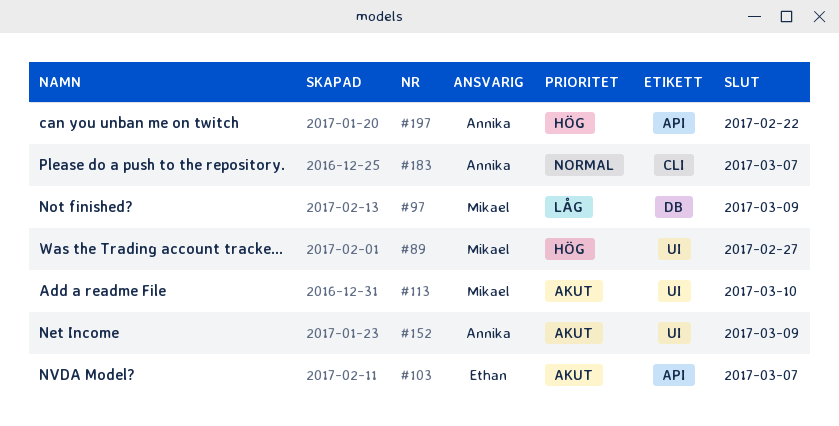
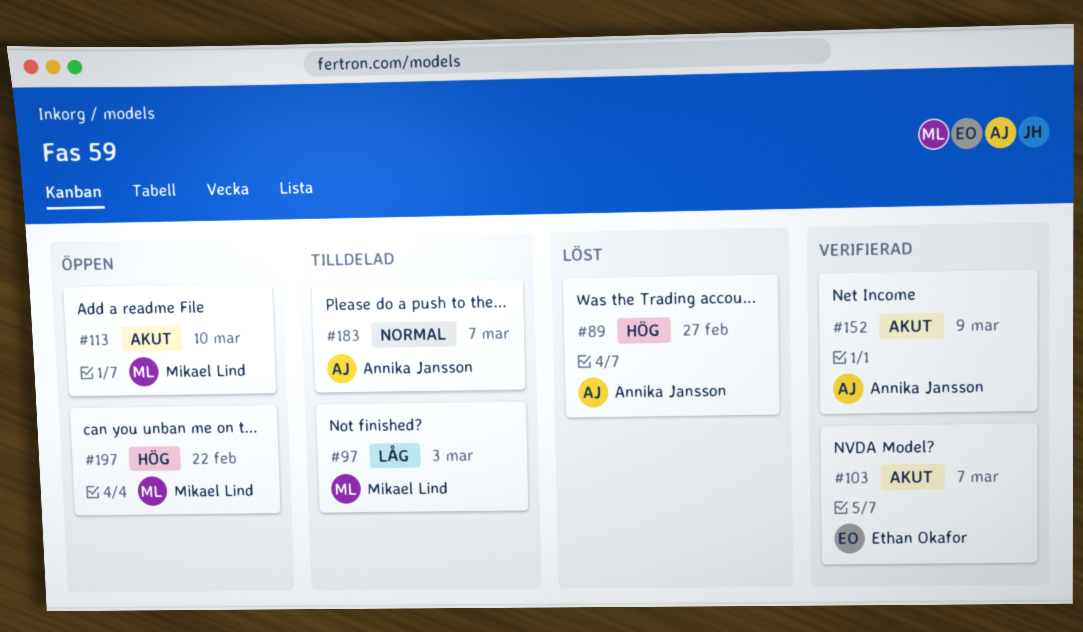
#89, owner: Mikael Lind -> Annika Jansson
#97, due: Mar 9 -> Mar 3
#197, owner: Annika Jansson -> Mikael Lind

